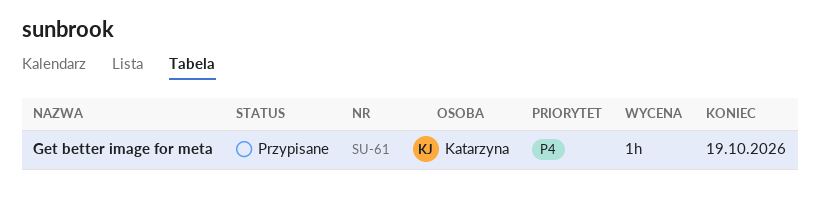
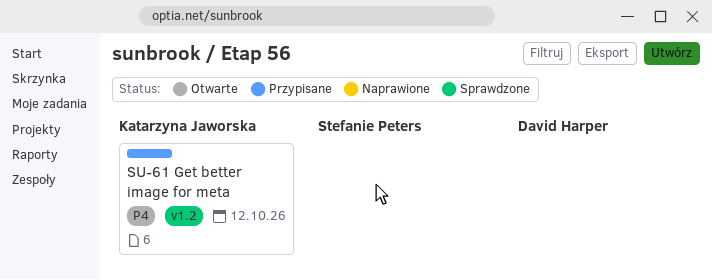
SU-61, due: Oct 19 -> Oct 12

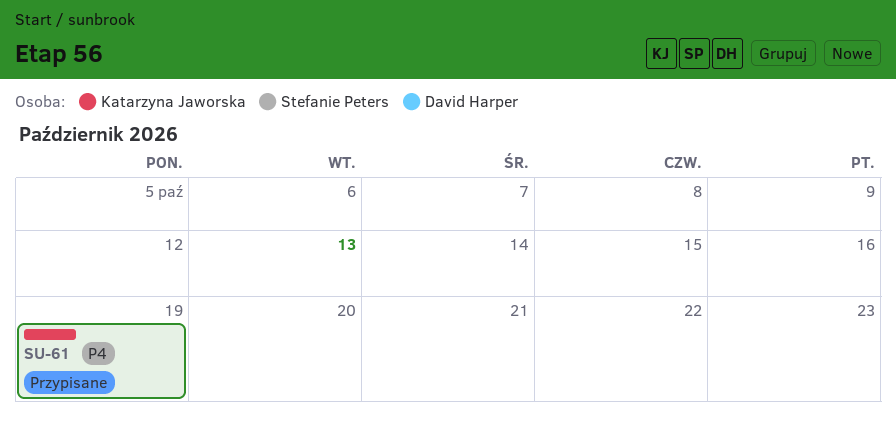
SU-61, due: Oct 12 -> Oct 19

